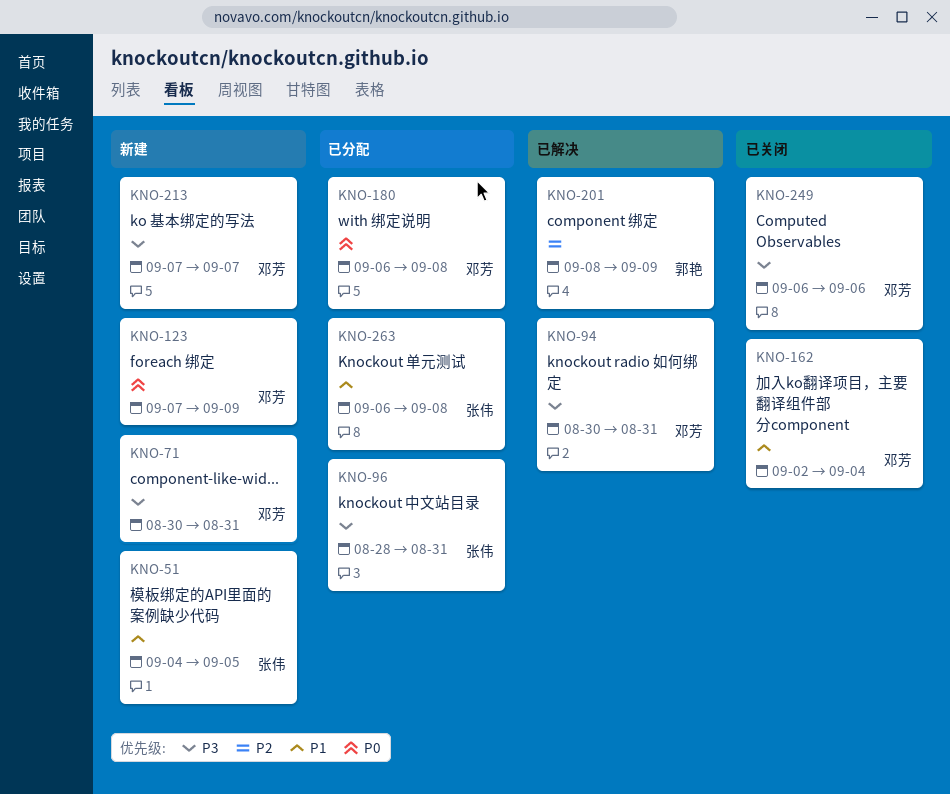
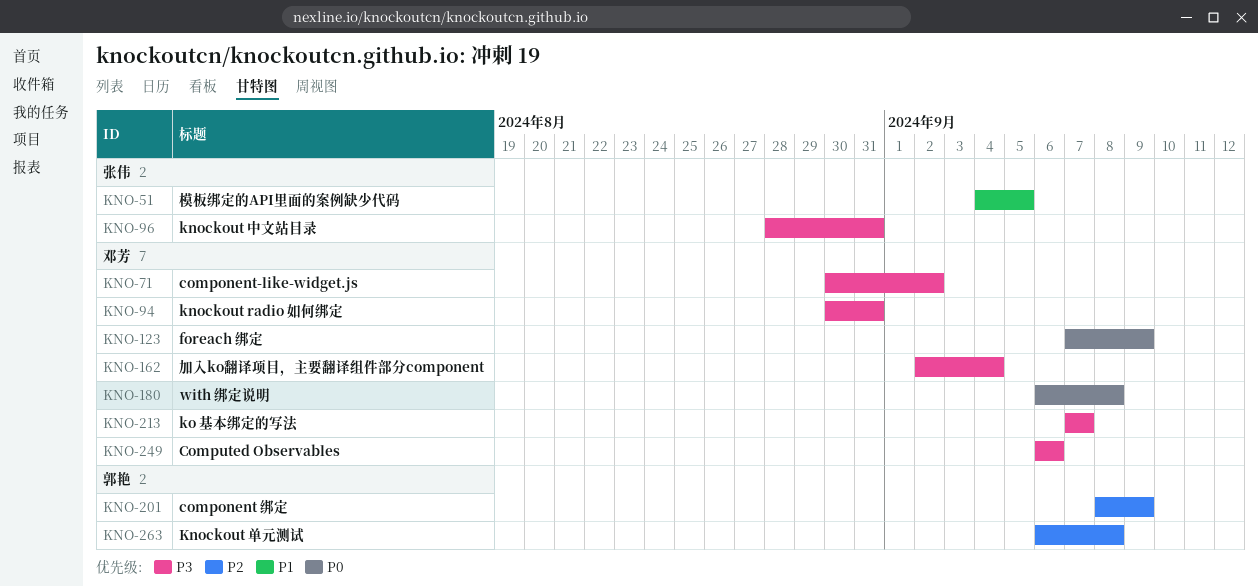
KNO-71, due: Aug 31 -> Sep 2
KNO-162, priority: P1 -> P3
KNO-263, owner: 张伟 -> 郭艳
KNO-263, priority: P1 -> P2

